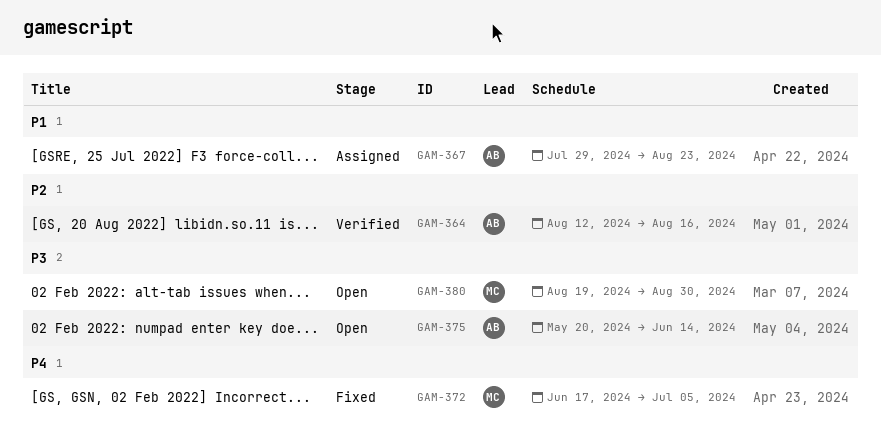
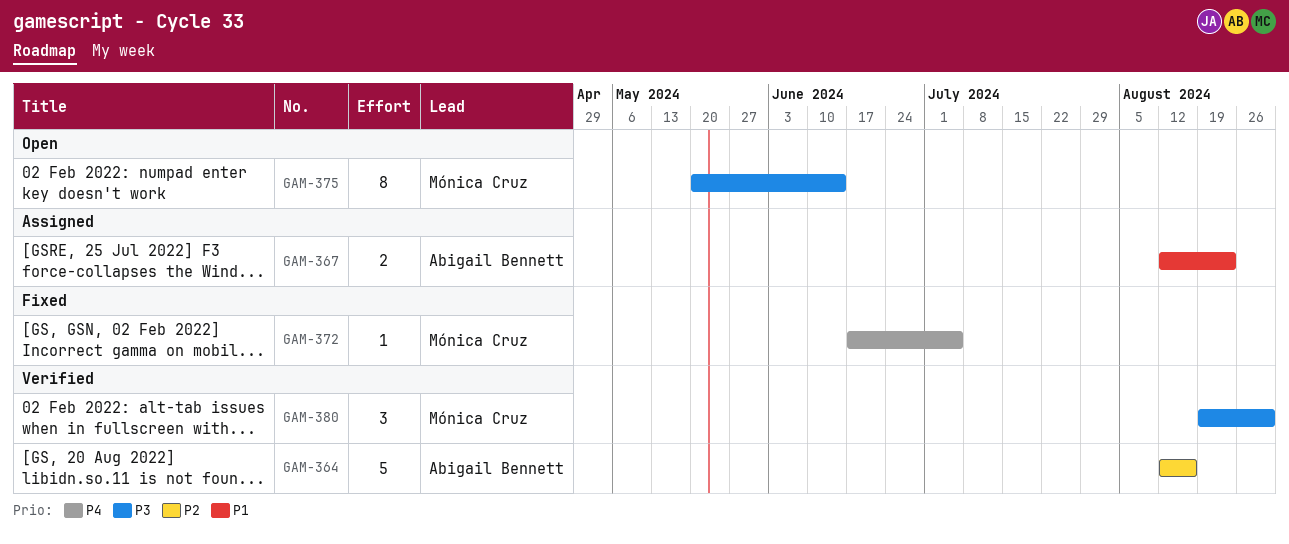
GAM-367, start: Jul 29 -> Aug 12
GAM-375, owner: Abigail Bennett -> Mónica Cruz
GAM-380, status: Open -> Verified

